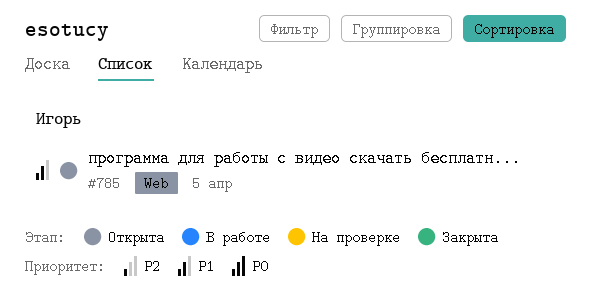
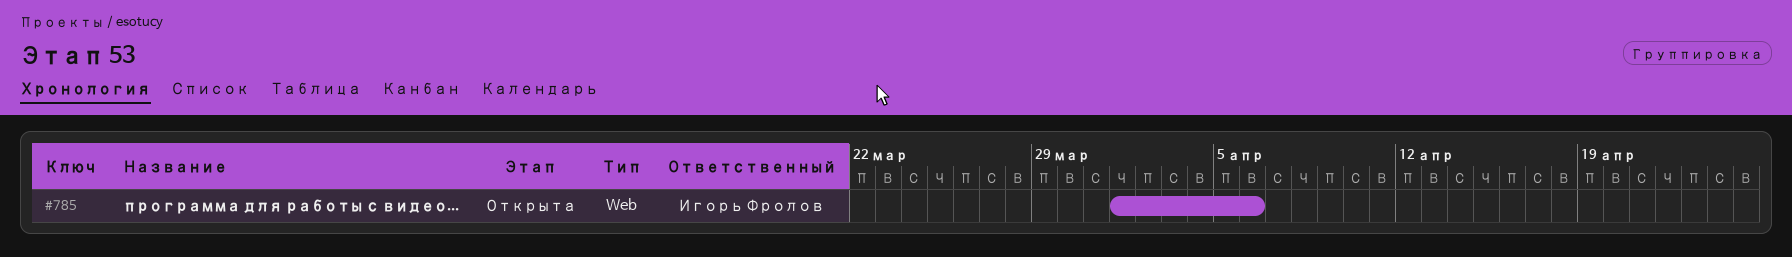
#785, due: Apr 5 -> Apr 6

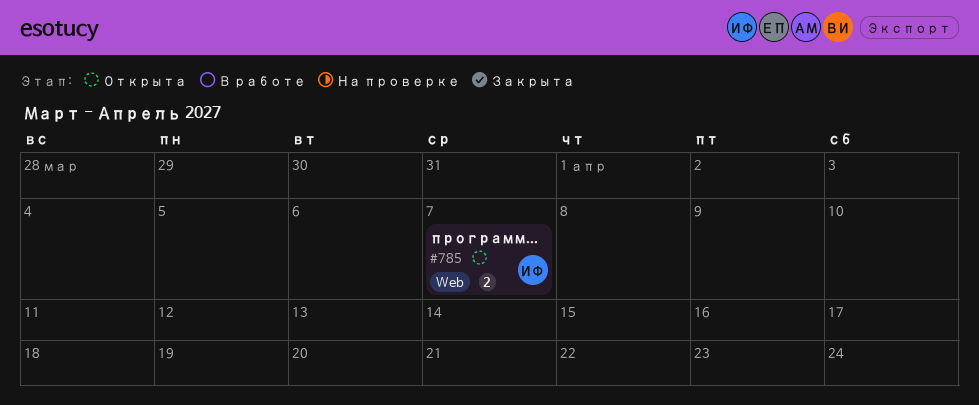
#785, due: Apr 6 -> Apr 7

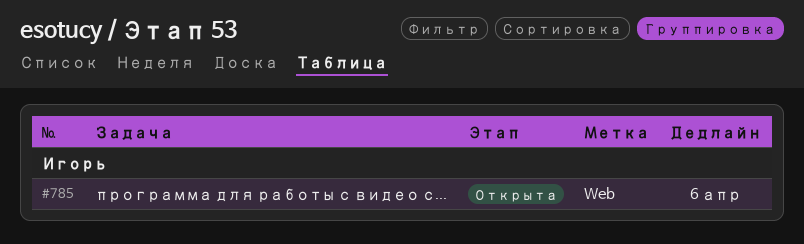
#785, due: Apr 7 -> Apr 6

